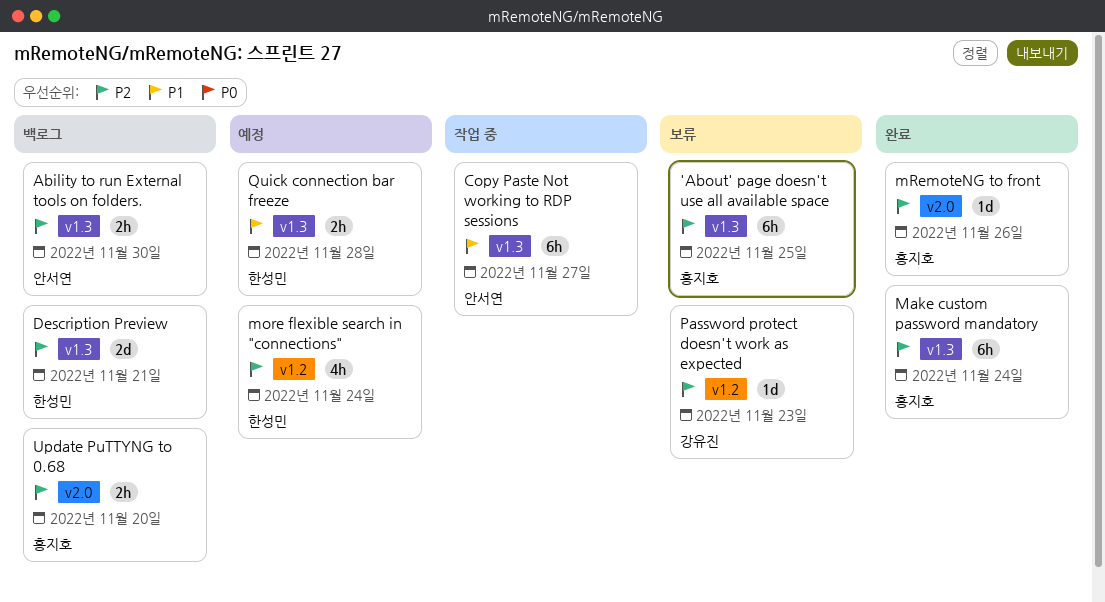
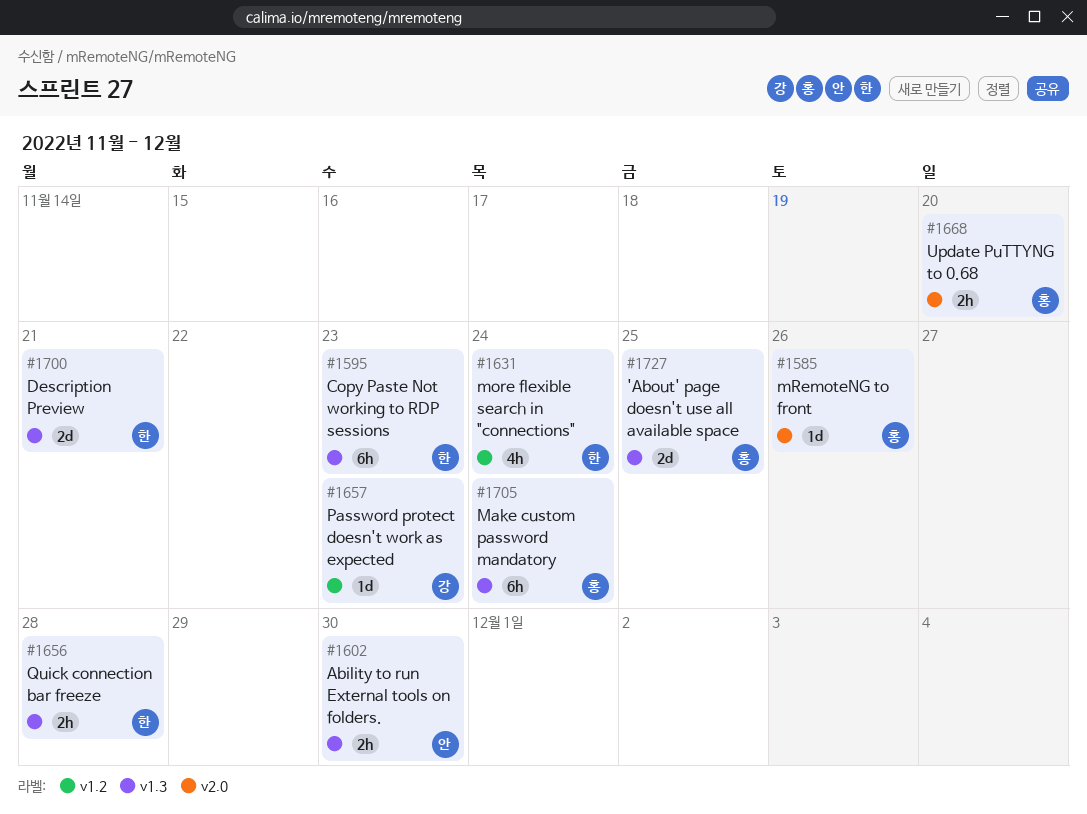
'About' page doesn't use all available space, estimate: 6h -> 2d
Copy Paste Not working to RDP sessions, owner: 안서연 -> 한성민
Copy Paste Not working to RDP sessions, due: Nov 27 -> Nov 23

